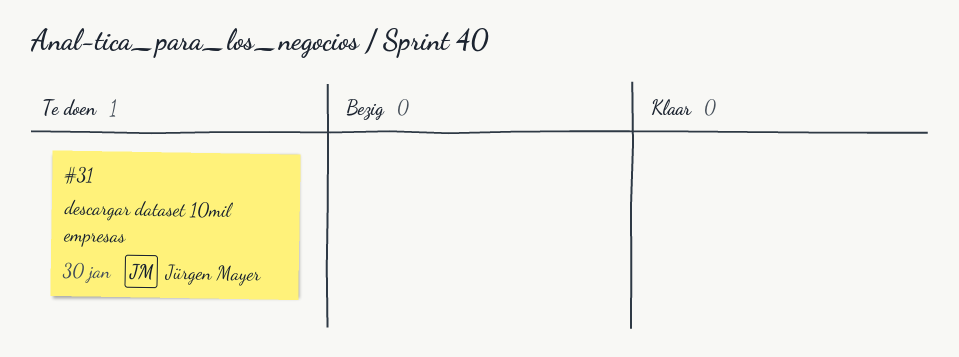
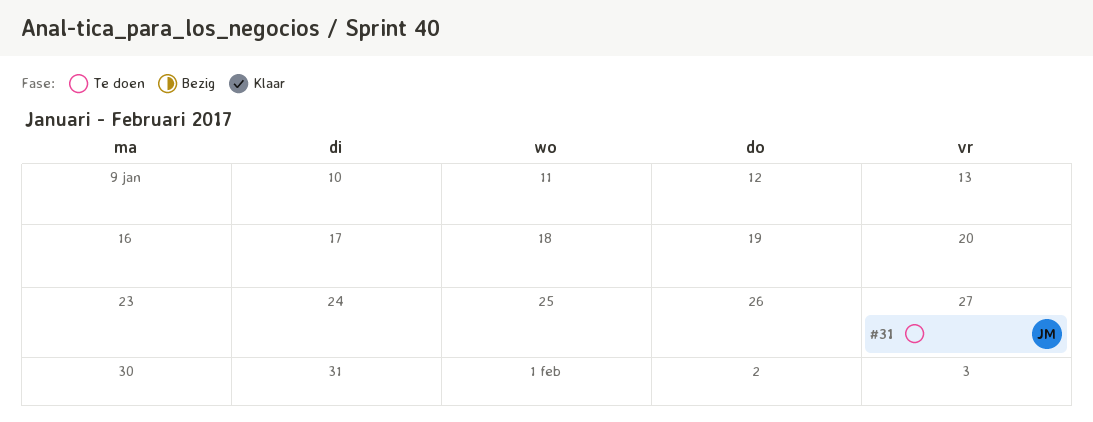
#31, due: Jan 30 -> Jan 27

